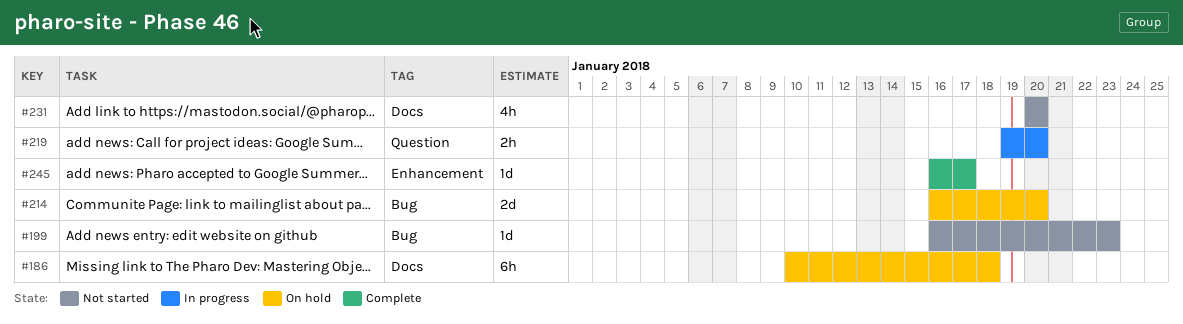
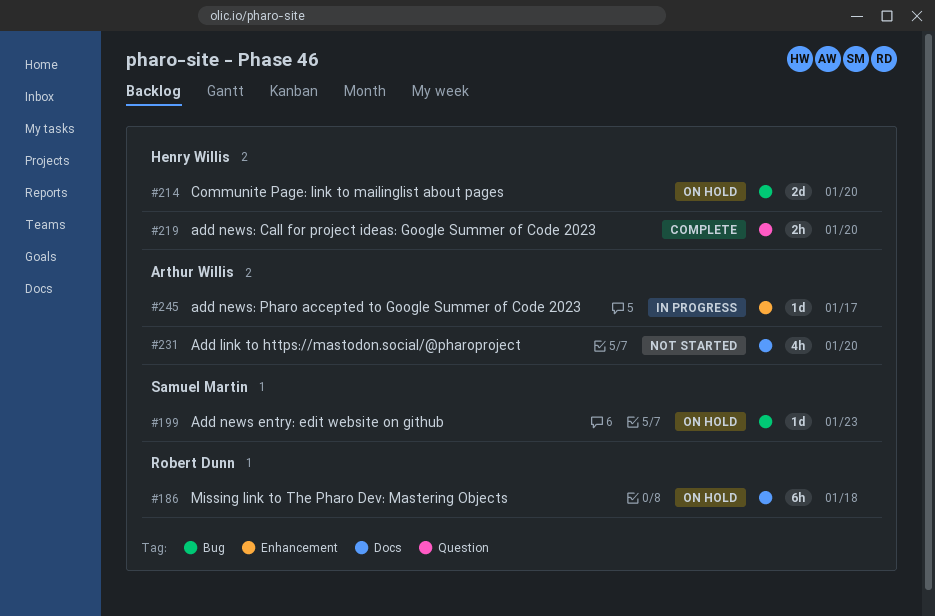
#199, status: Not started -> On hold
#219, status: In progress -> Complete
#245, status: Complete -> In progress

